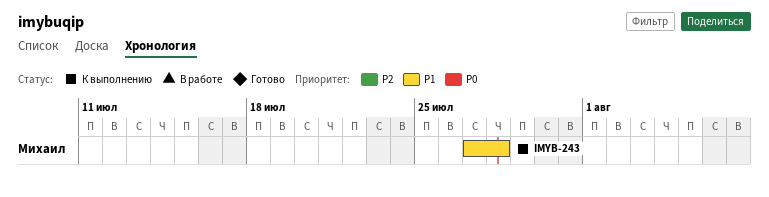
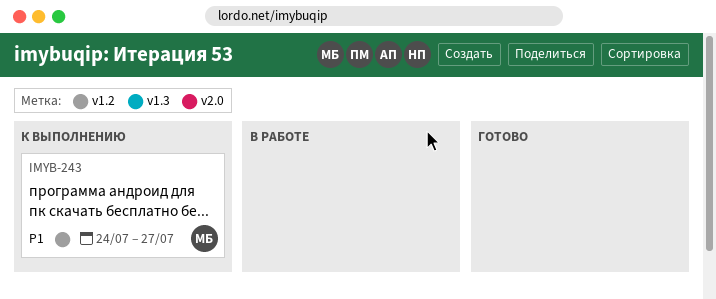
IMYB-243, start: Jul 27 -> Jul 24
IMYB-243, due: Jul 28 -> Jul 27

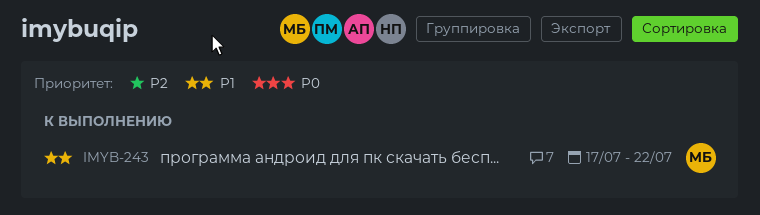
IMYB-243, start: Jul 24 -> Jul 17
IMYB-243, due: Jul 27 -> Jul 22

